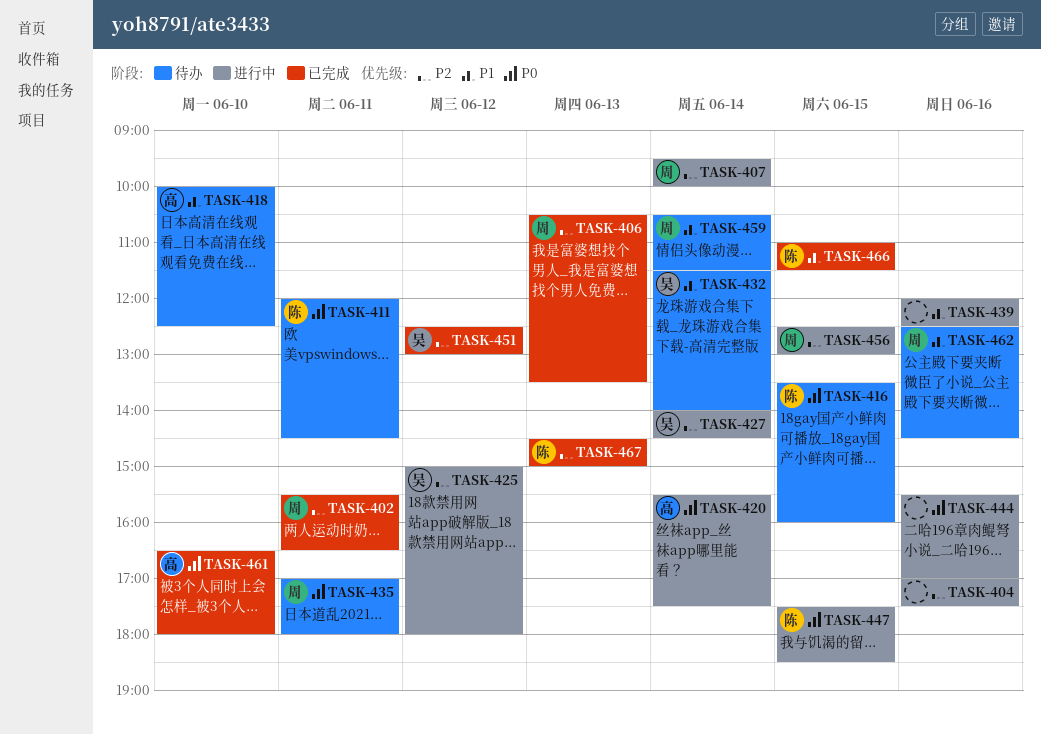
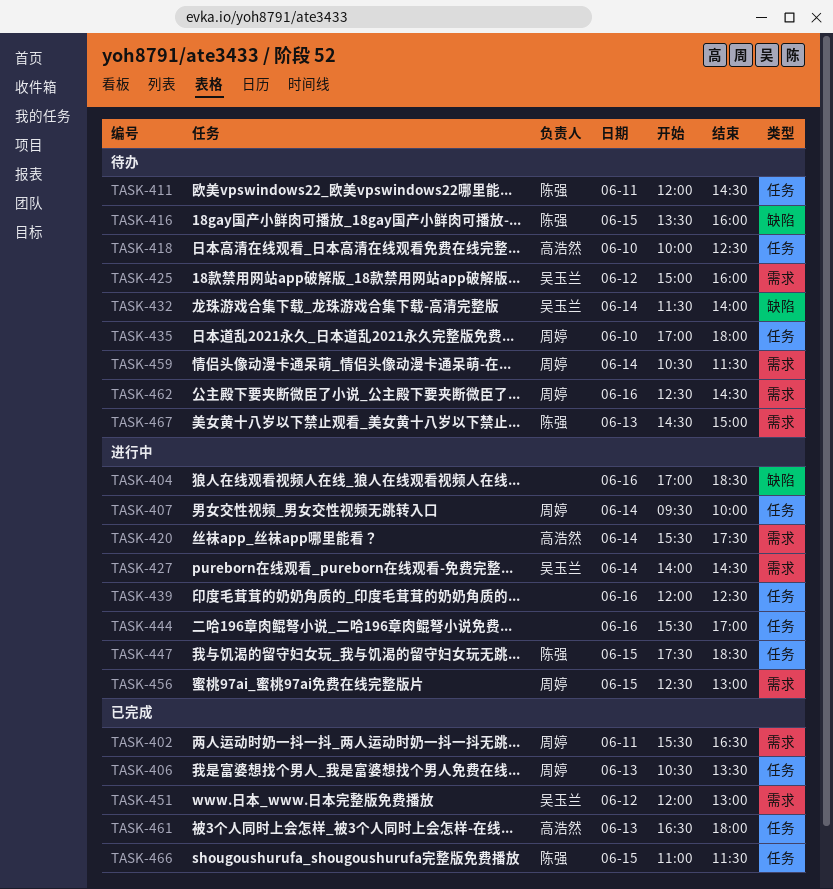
TASK-404, ends: 17:30 -> 18:30
TASK-425, status: 进行中 -> 待办
TASK-425, ends: 18:00 -> 16:00
TASK-435, day: Jun 11 -> Jun 10
TASK-451, begins: 12:30 -> 12:00
TASK-461, day: Jun 10 -> Jun 13
TASK-467, status: 已完成 -> 待办

